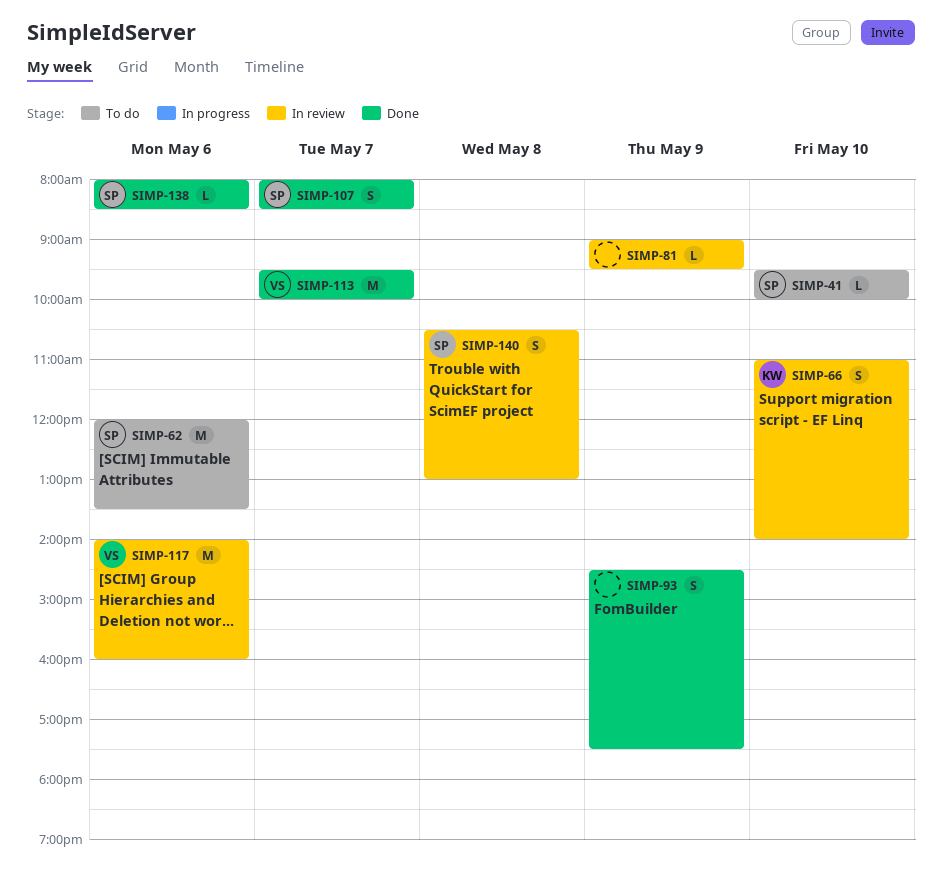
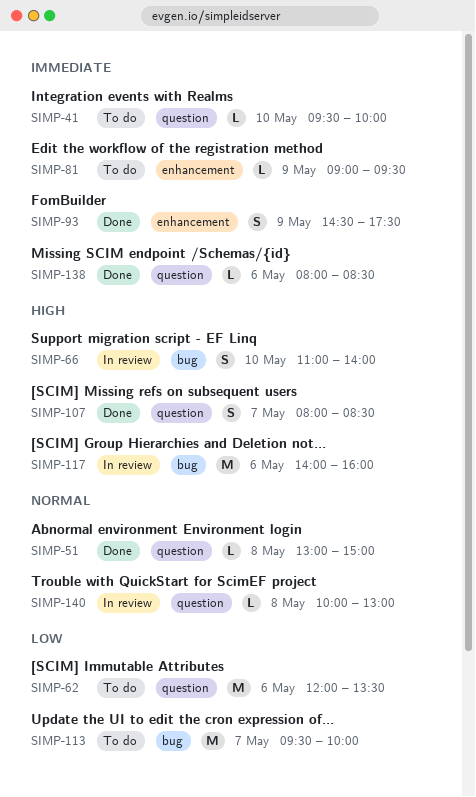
SIMP-51: none -> present
SIMP-81, status: In review -> To do
SIMP-113, status: Done -> To do
SIMP-140, estimate: S -> L
SIMP-140, begins: 10:30 -> 10:00

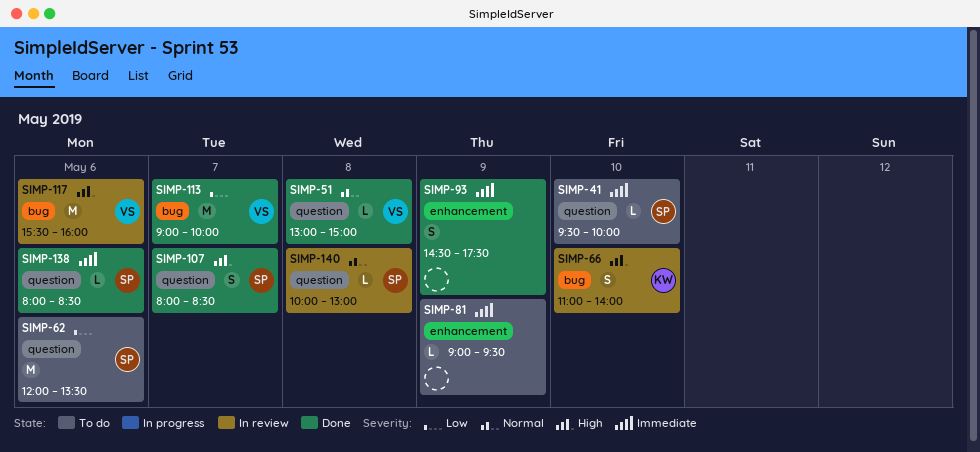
SIMP-113, status: To do -> Done
SIMP-113, begins: 09:30 -> 09:00
SIMP-117, begins: 14:00 -> 15:30

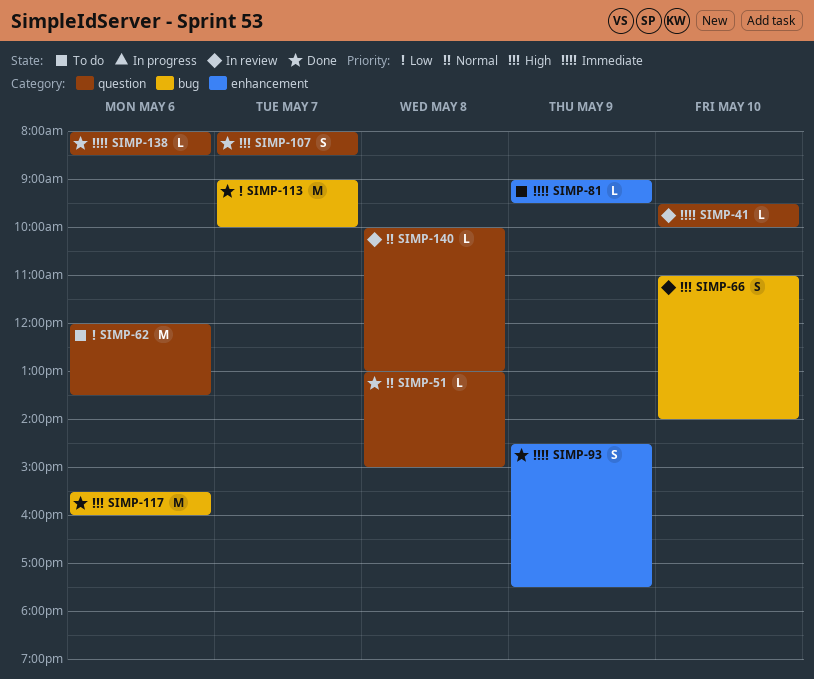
SIMP-41, status: To do -> In review
SIMP-117, status: In review -> Done

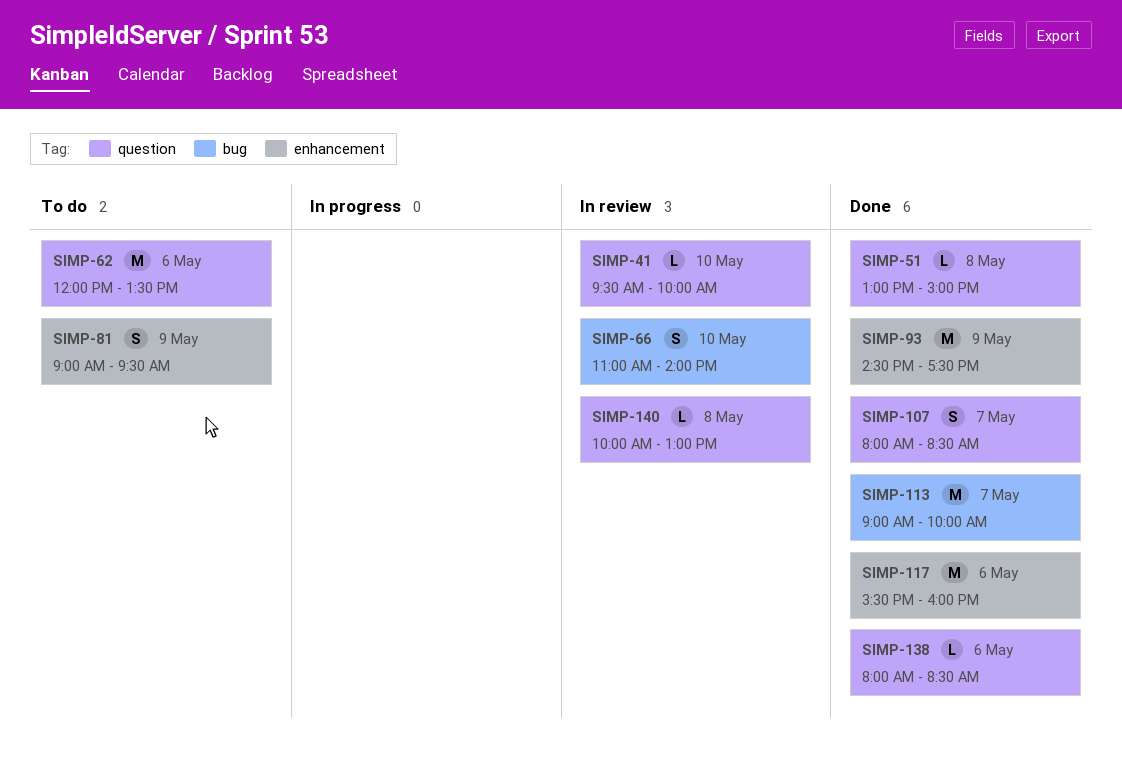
SIMP-81, estimate: L -> S
SIMP-93, estimate: S -> M
SIMP-117, label: bug -> enhancement

